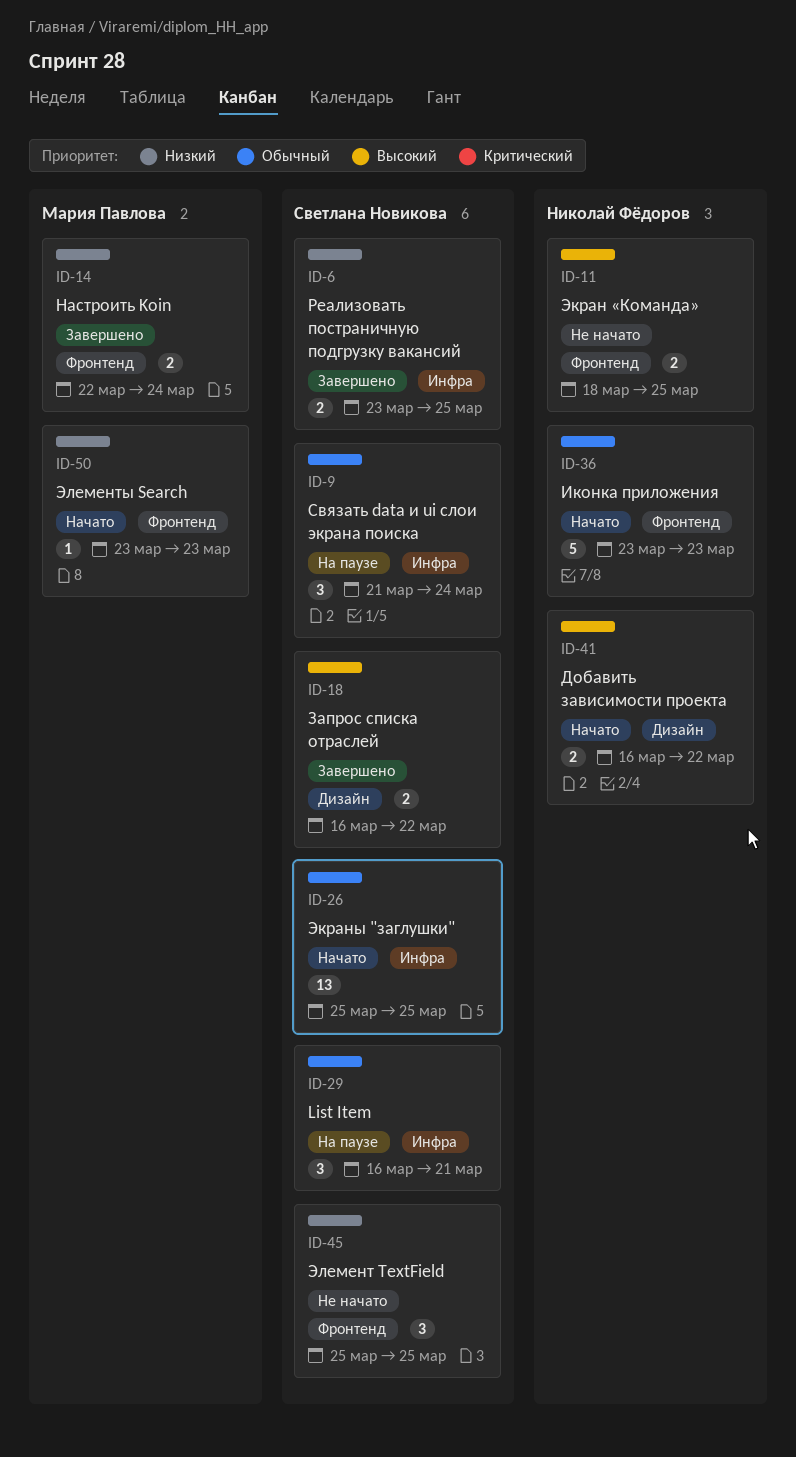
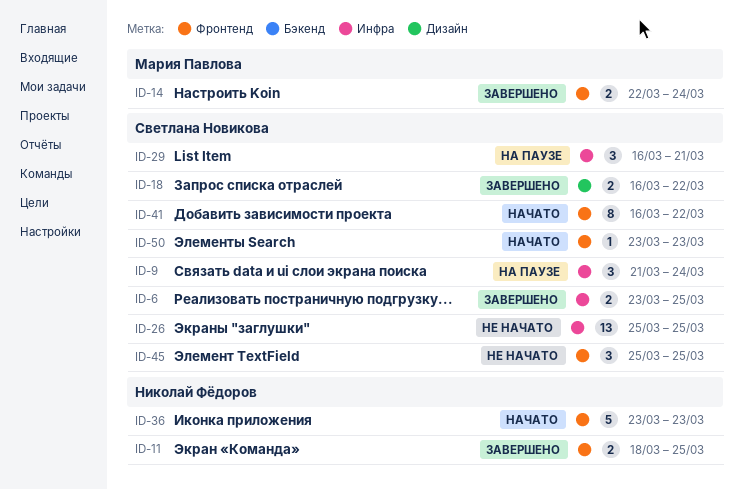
ID-11, status: Не начато -> Завершено
ID-26, status: Начато -> Не начато
ID-41, owner: Николай Фёдоров -> Светлана Новикова
ID-41, label: Дизайн -> Фронтенд
ID-41, estimate: 2 -> 8
ID-50, owner: Мария Павлова -> Светлана Новикова

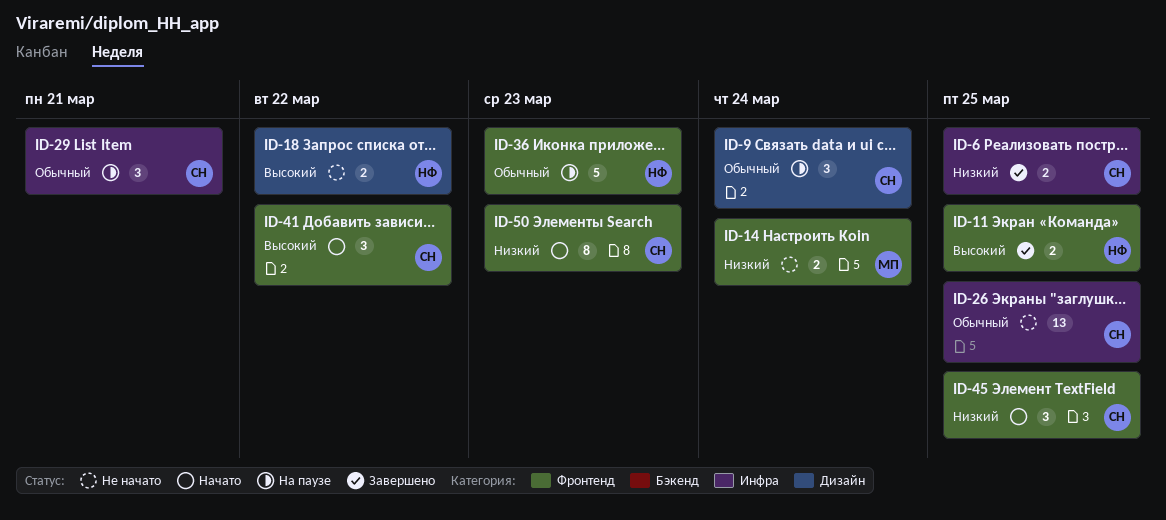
ID-9, label: Инфра -> Дизайн
ID-14, status: Завершено -> Не начато
ID-18, status: Завершено -> Не начато
ID-18, owner: Светлана Новикова -> Николай Фёдоров
ID-36, status: Начато -> На паузе
ID-41, estimate: 8 -> 3
ID-45, status: Не начато -> Начато
ID-50, estimate: 1 -> 8

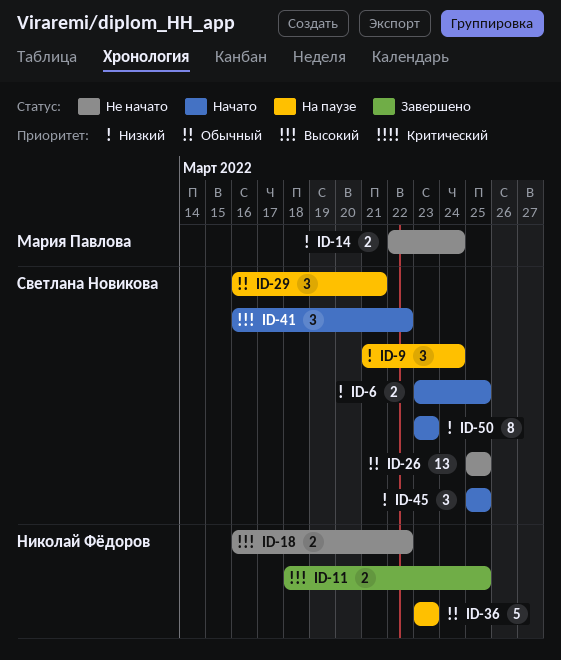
ID-6, status: Завершено -> Начато
ID-9, priority: Обычный -> Низкий

